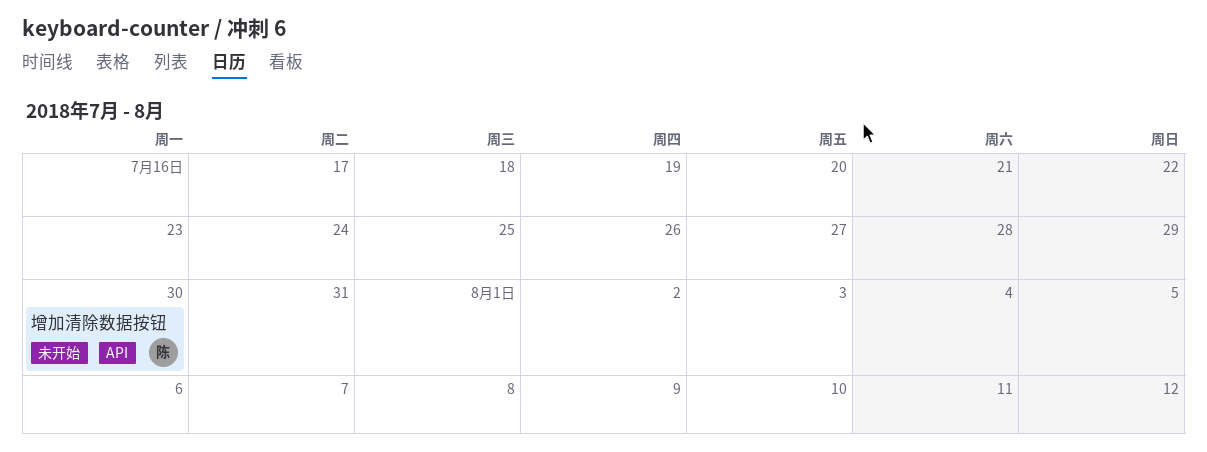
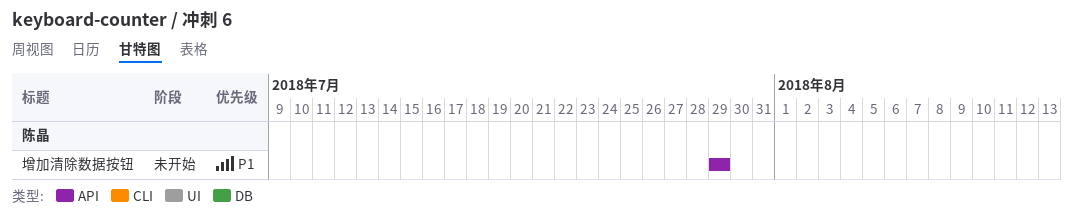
增加清除数据按钮, due: Jul 30 -> Jul 29

